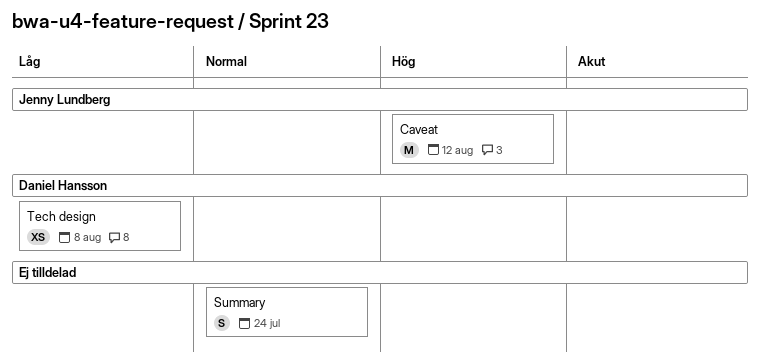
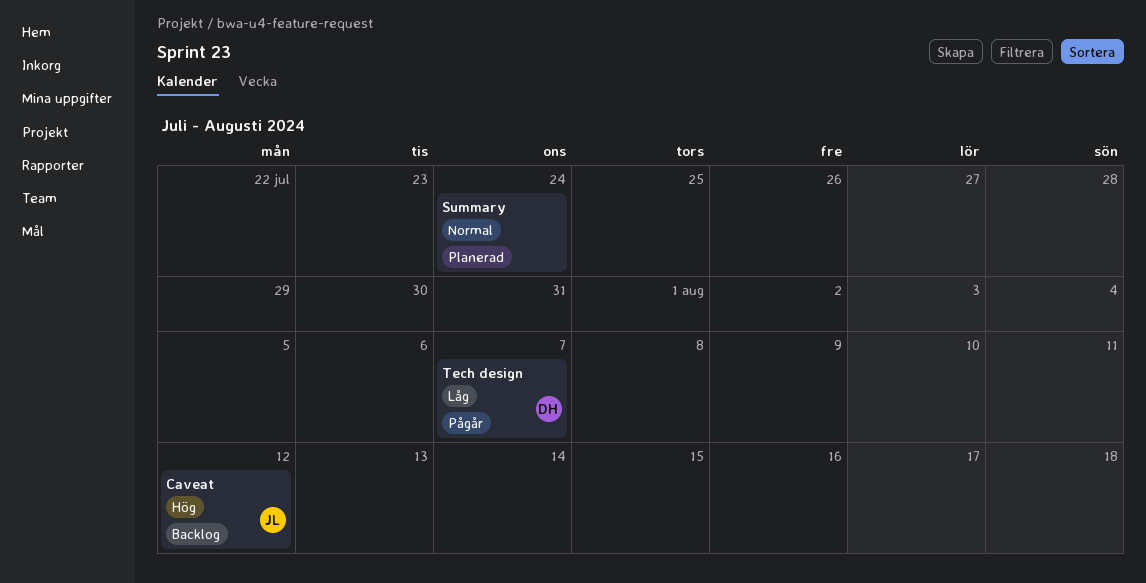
Tech design, due: Aug 8 -> Aug 7

